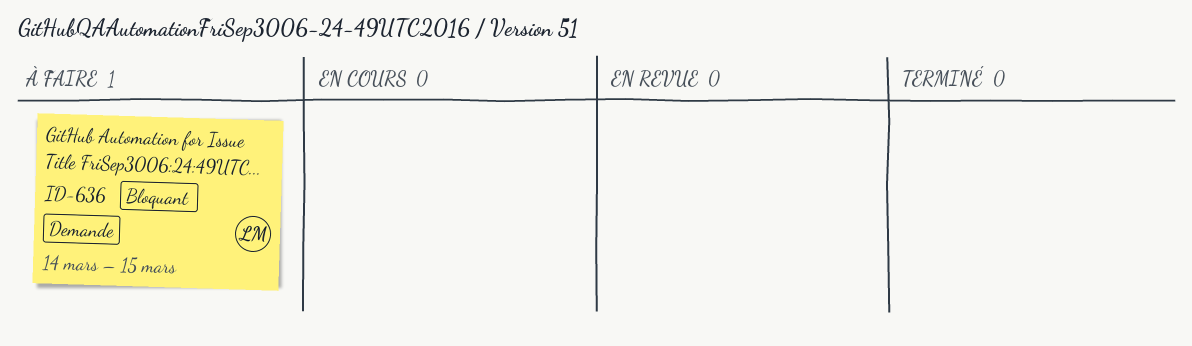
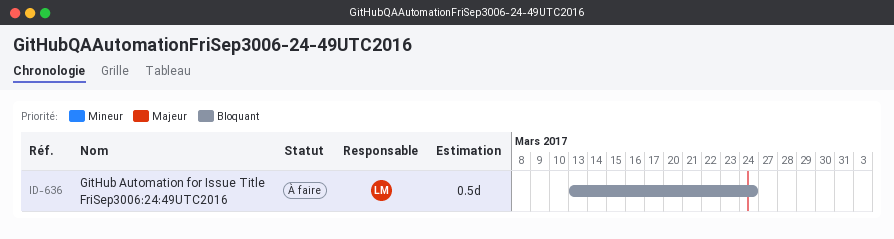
ID-636, start: Mar 14 -> Mar 13
ID-636, due: Mar 15 -> Mar 24

